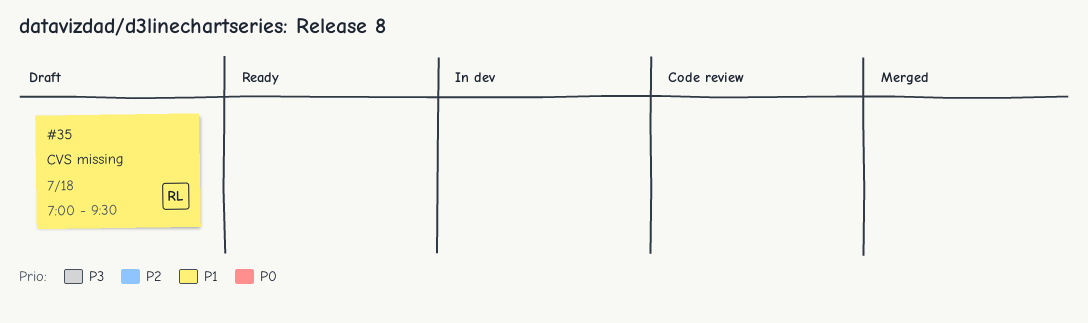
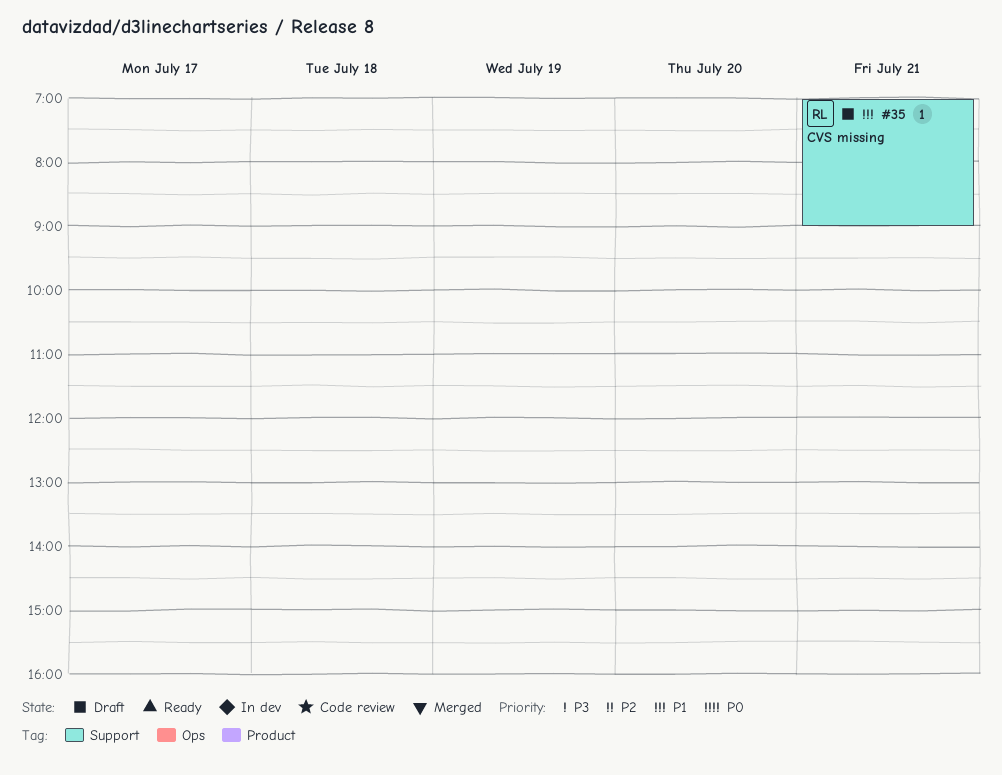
#35, day: Jul 18 -> Jul 21
#35, ends: 09:30 -> 09:00

